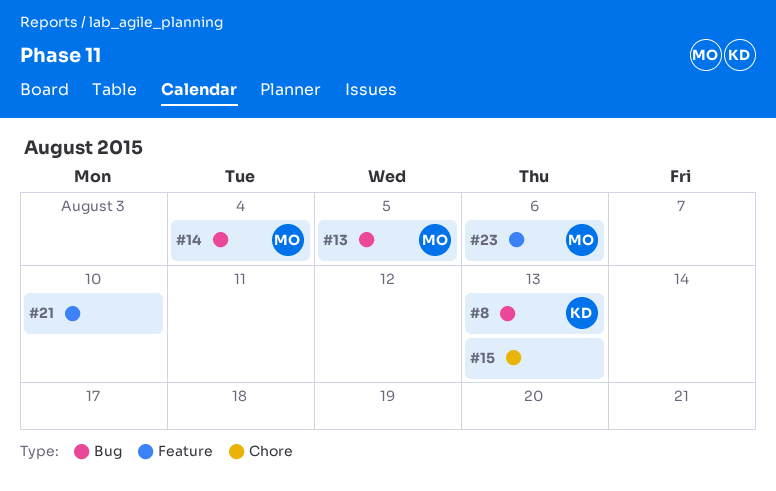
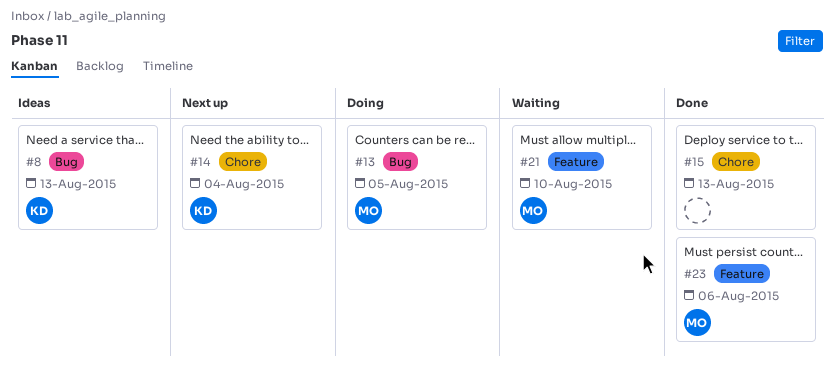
#14, owner: MO -> KD
#14, label: Bug -> Chore
#21, owner: none -> MO

